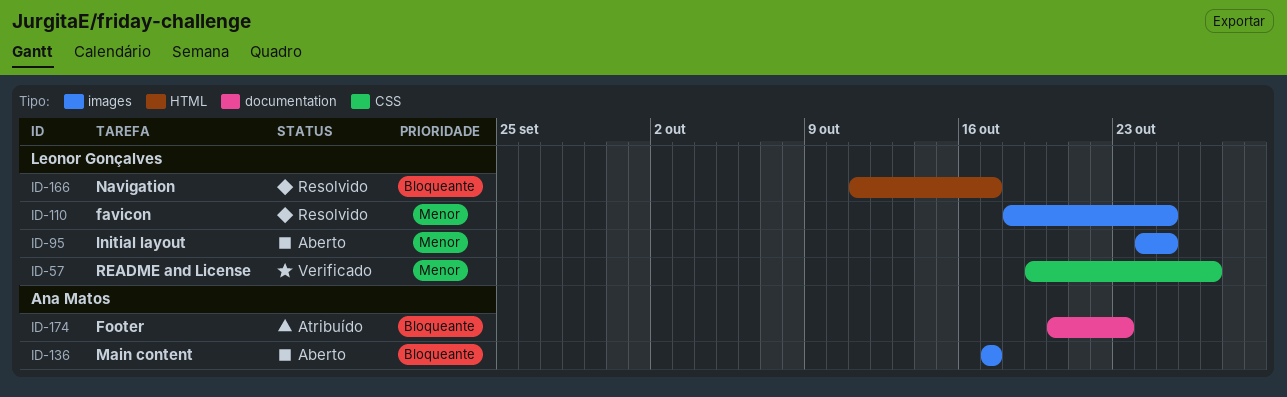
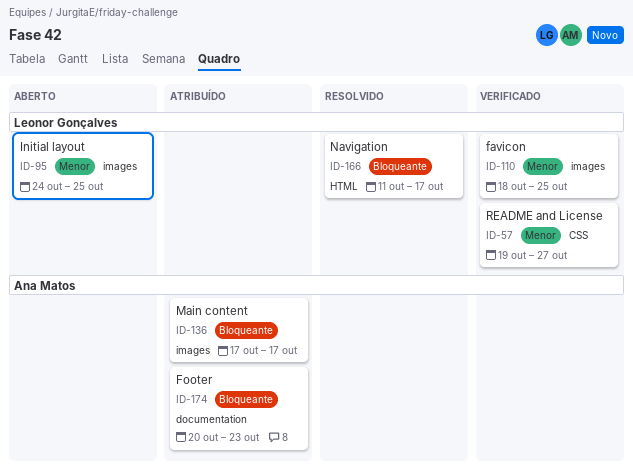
ID-110, status: Resolvido -> Verificado
ID-136, status: Aberto -> Atribuído

